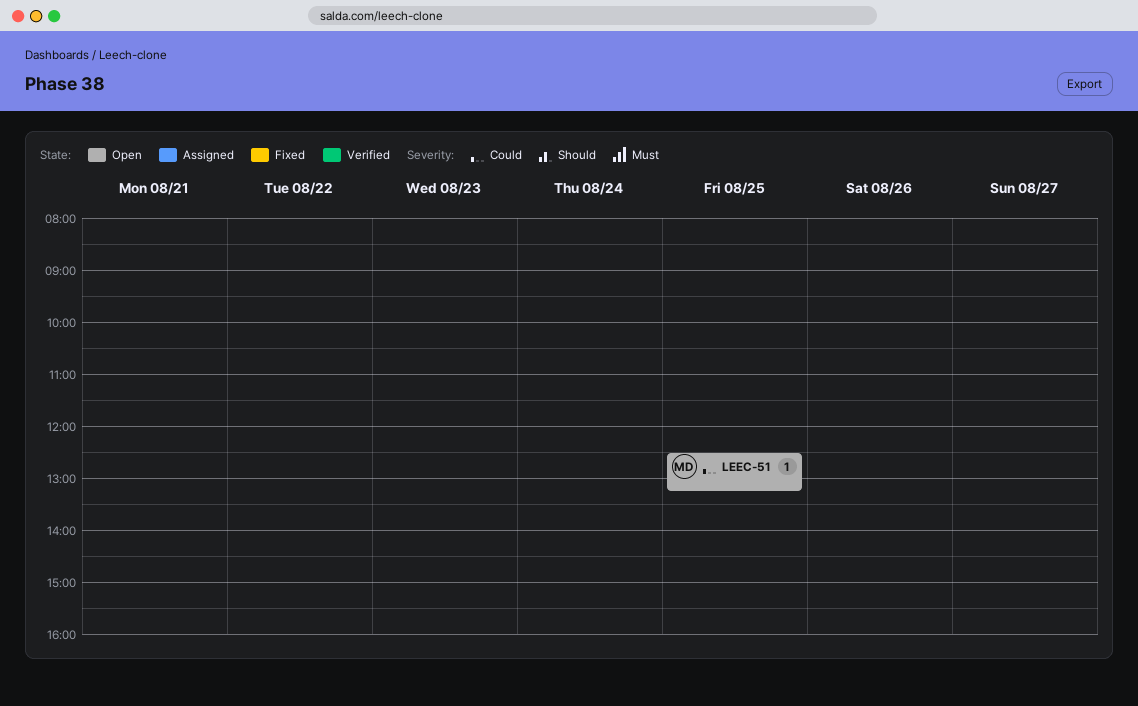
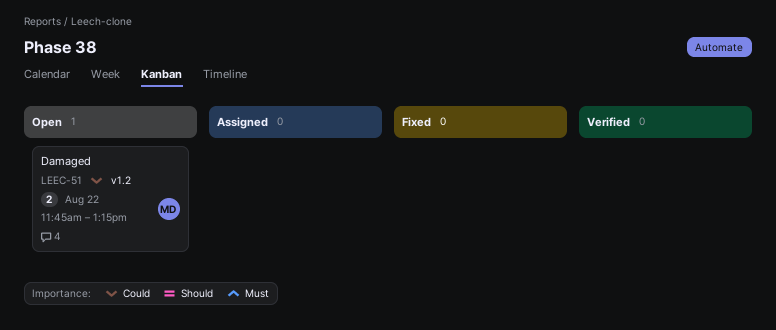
LEEC-51, estimate: 1 -> 2
LEEC-51, day: Aug 25 -> Aug 22
LEEC-51, begins: 12:30 -> 11:45

